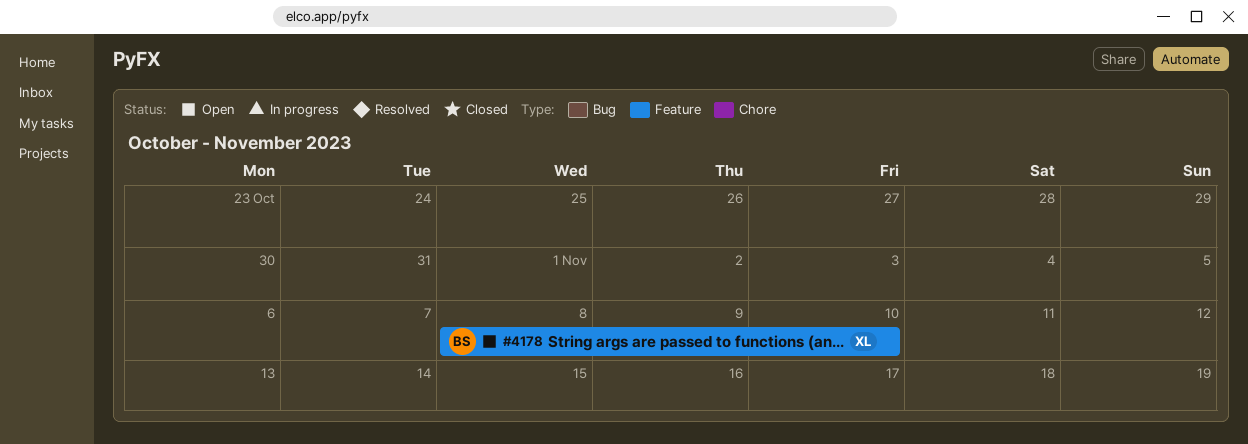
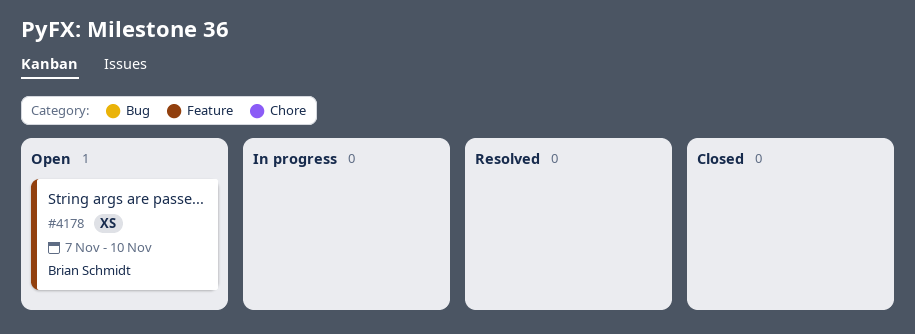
#4178, estimate: XL -> XS
#4178, start: Nov 8 -> Nov 7

